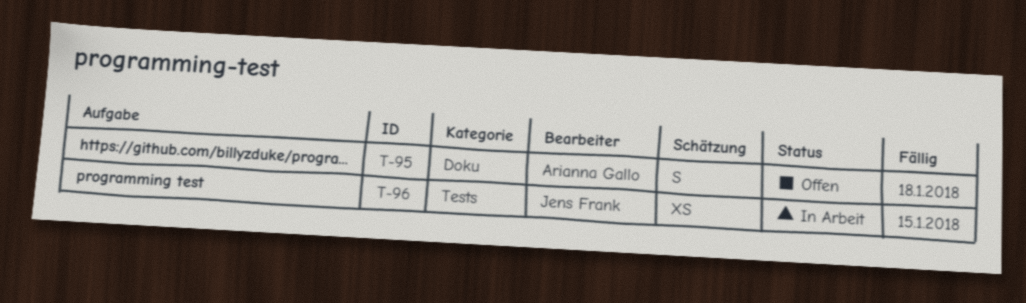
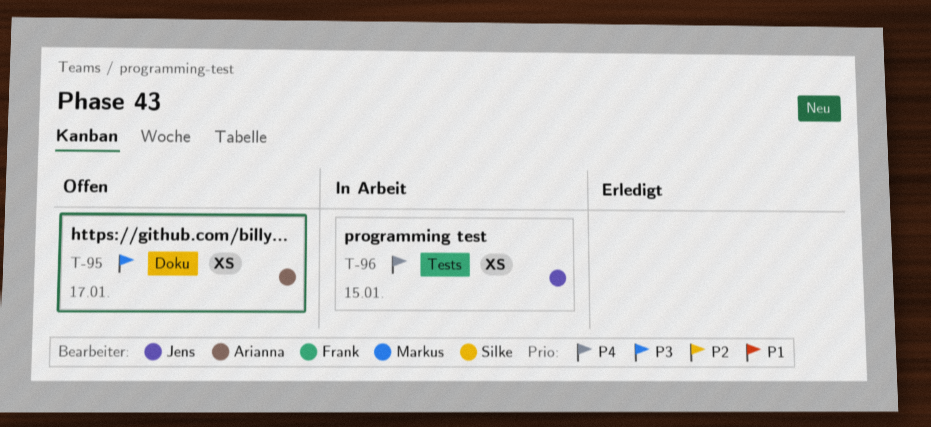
T-95, estimate: S -> XS
T-95, due: Jan 18 -> Jan 17

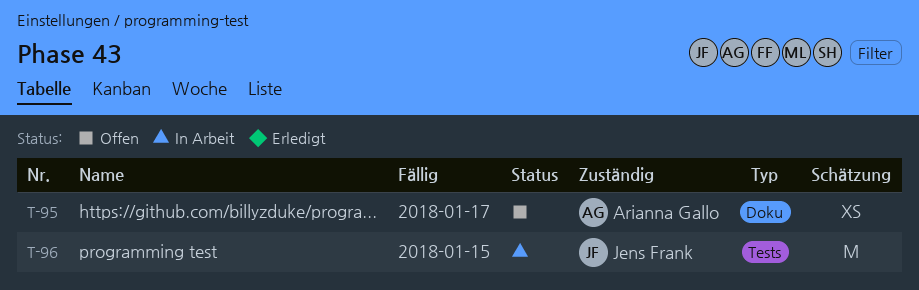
T-96, estimate: XS -> M

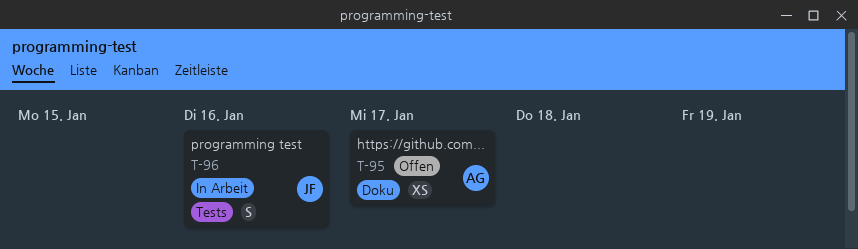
T-96, estimate: M -> S
T-96, due: Jan 15 -> Jan 16

